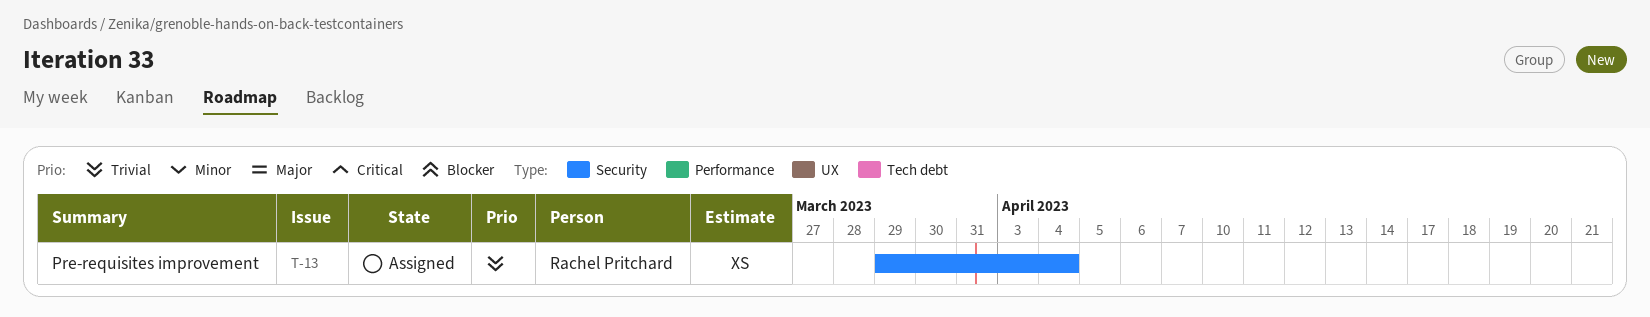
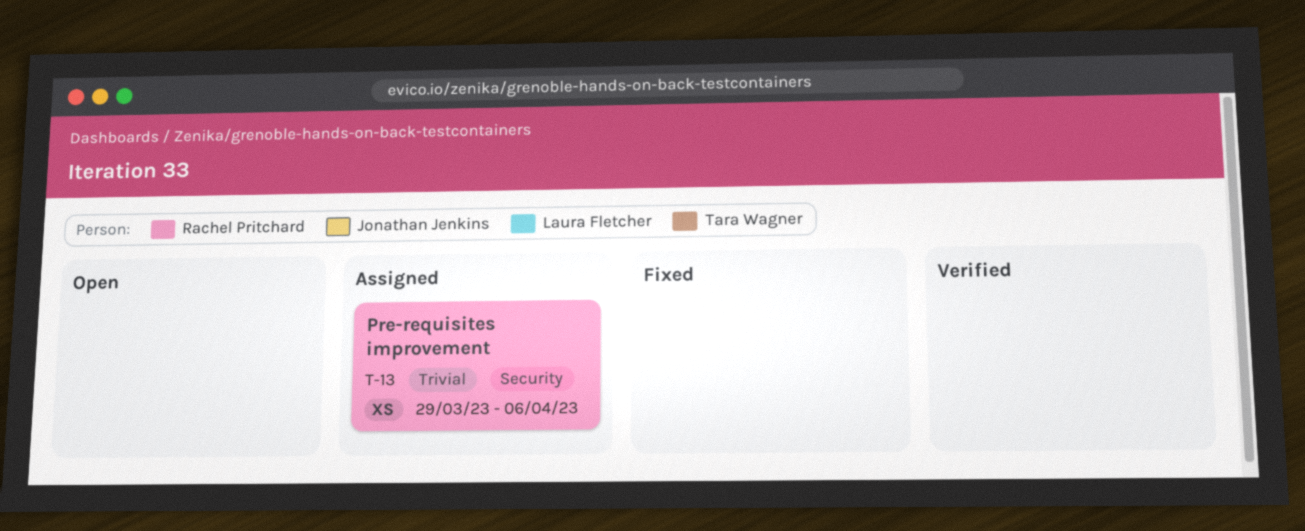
T-13, due: Apr 4 -> Apr 6

